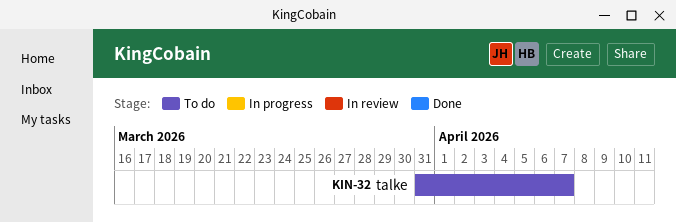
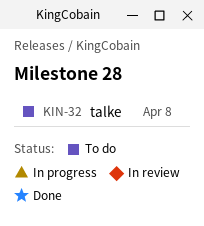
KIN-32, due: Apr 7 -> Apr 8

